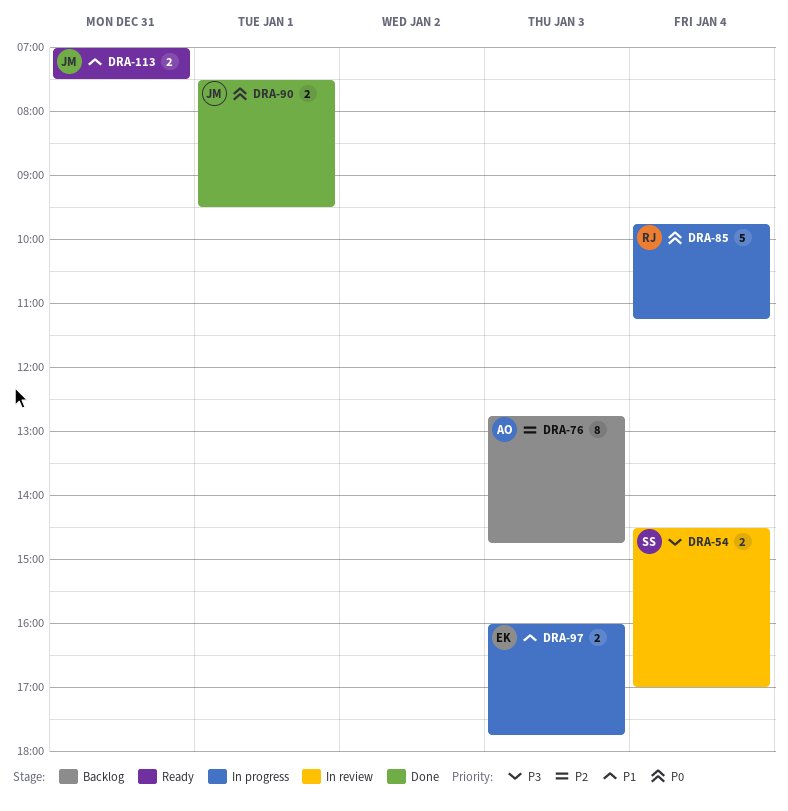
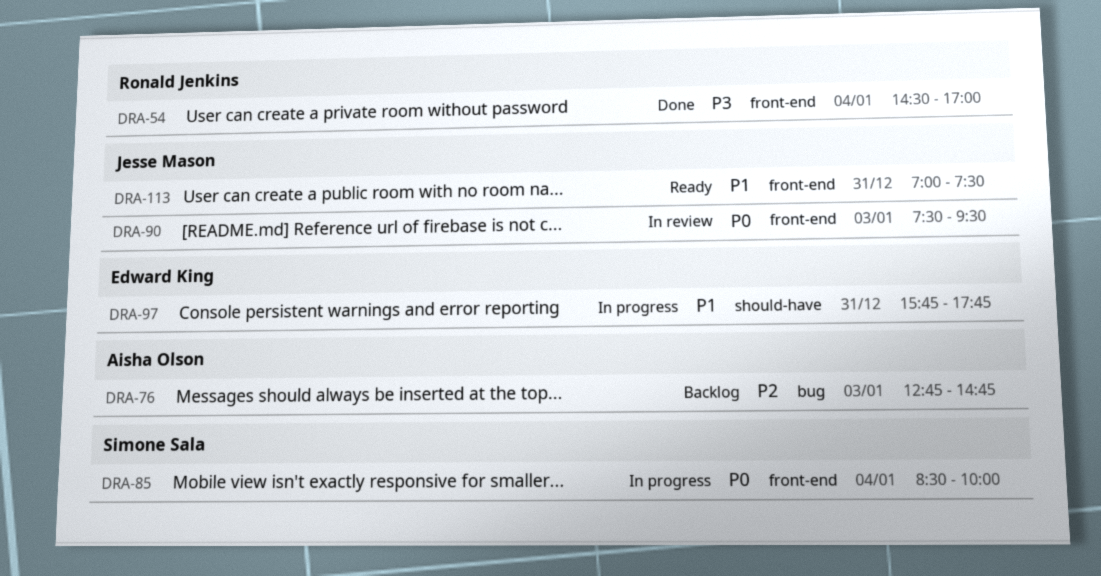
DRA-54, status: In review -> Done
DRA-54, owner: Simone Sala -> Ronald Jenkins
DRA-85, owner: Ronald Jenkins -> Simone Sala
DRA-85, begins: 09:45 -> 08:30
DRA-85, ends: 11:15 -> 10:00
DRA-90, status: Done -> In review
DRA-90, day: Jan 1 -> Jan 3
DRA-97, day: Jan 3 -> Dec 31
DRA-97, begins: 16:00 -> 15:45

